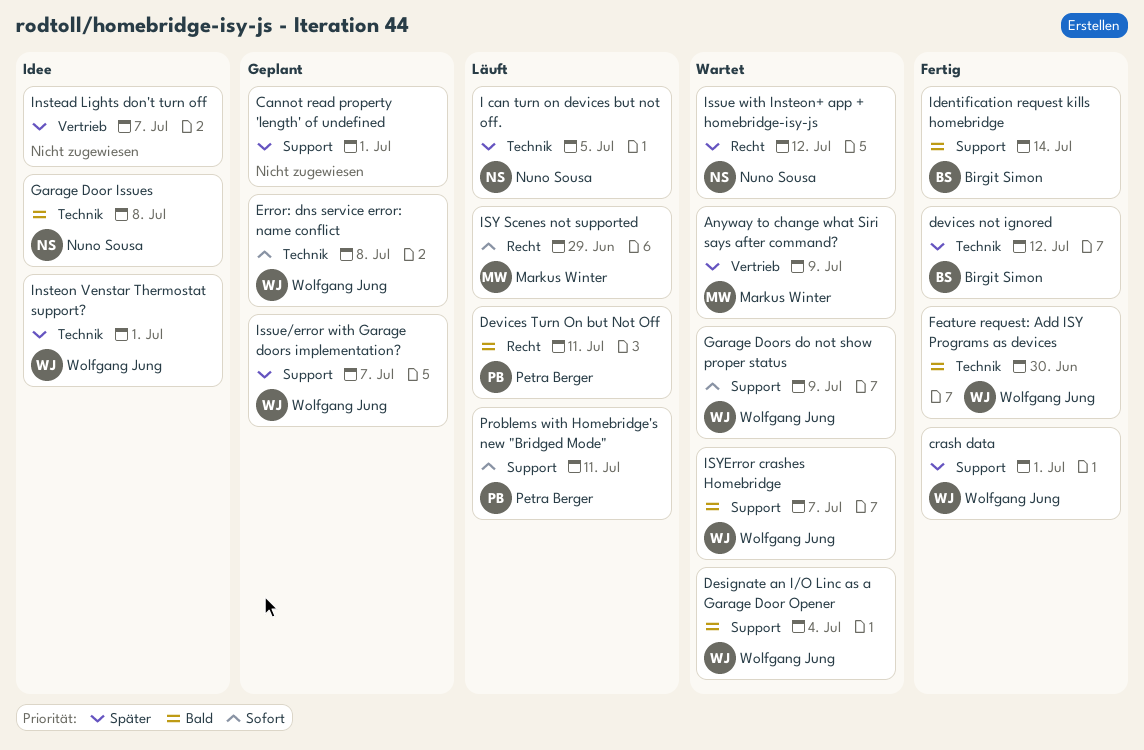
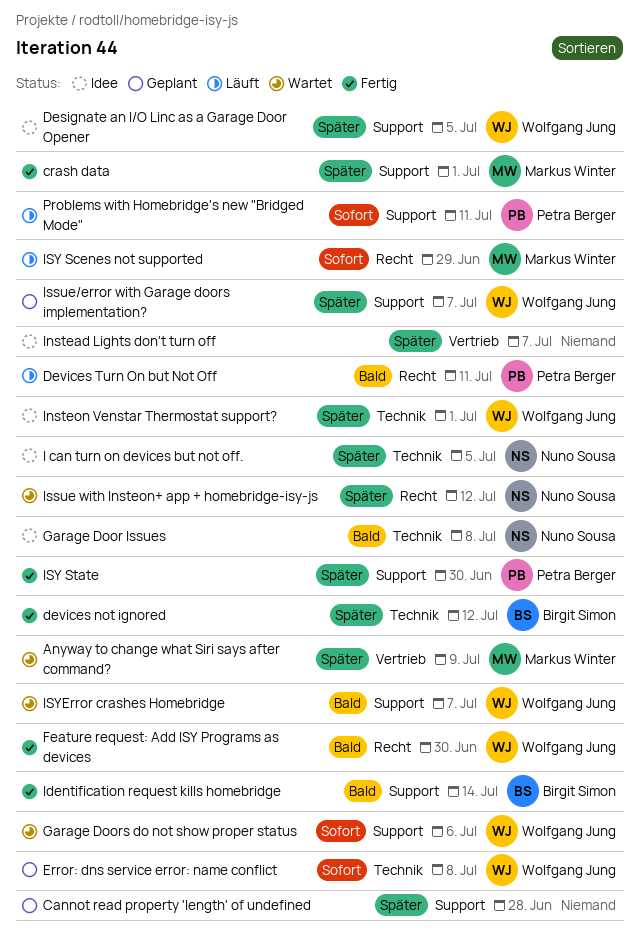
Cannot read property 'length' of undefined, due: Jul 1 -> Jun 28
crash data, owner: Wolfgang Jung -> Markus Winter
Designate an I/O Linc as a Garage Door Opener, status: Wartet -> Idee
Designate an I/O Linc as a Garage Door Opener, priority: Bald -> Später
Designate an I/O Linc as a Garage Door Opener, due: Jul 4 -> Jul 5
Feature request: Add ISY Programs as devices, label: Technik -> Recht
Garage Doors do not show proper status, due: Jul 9 -> Jul 6
I can turn on devices but not off., status: Läuft -> Idee
ISY State: none -> present

